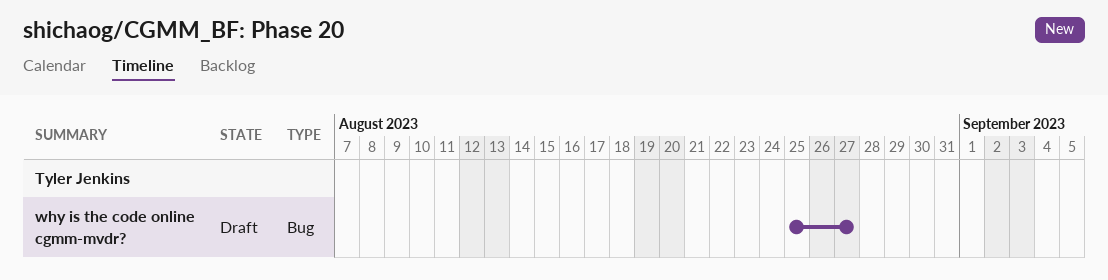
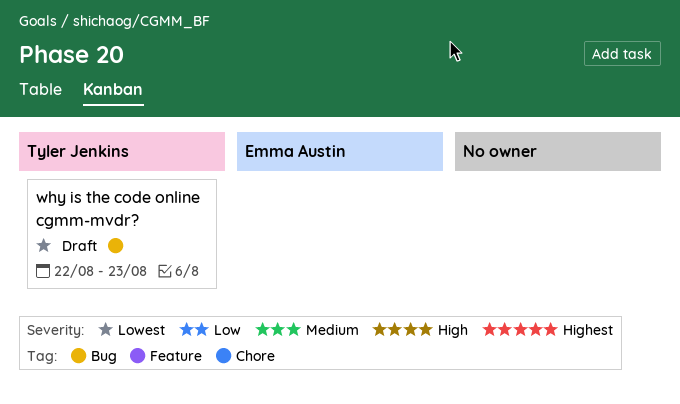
why is the code online cgmm-mvdr?, start: Aug 25 -> Aug 22
why is the code online cgmm-mvdr?, due: Aug 27 -> Aug 23

